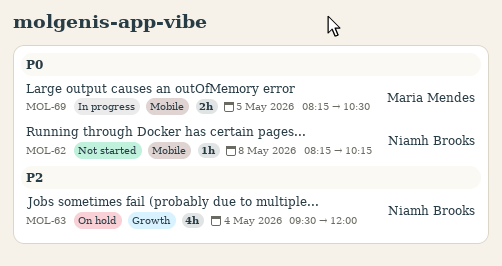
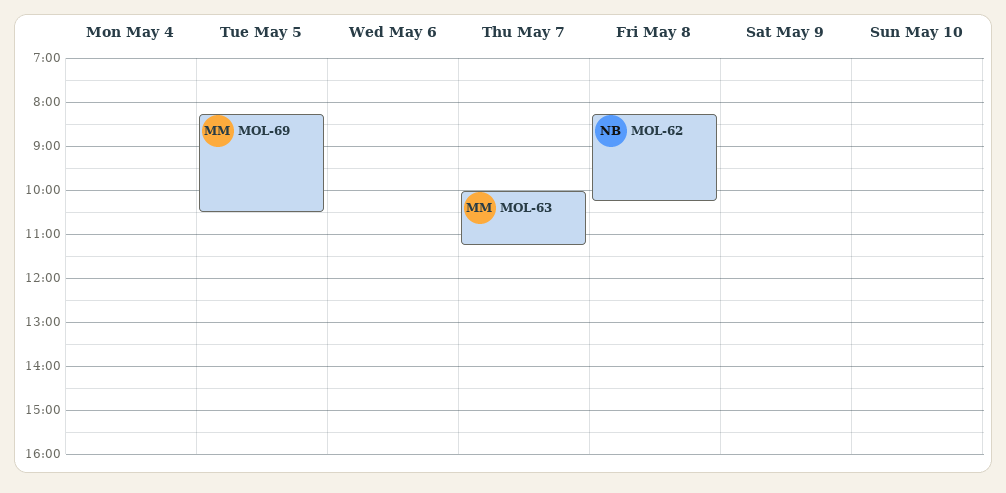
MOL-63, owner: Niamh Brooks -> Maria Mendes
MOL-63, day: May 4 -> May 7
MOL-63, begins: 09:30 -> 10:00
MOL-63, ends: 12:00 -> 11:15

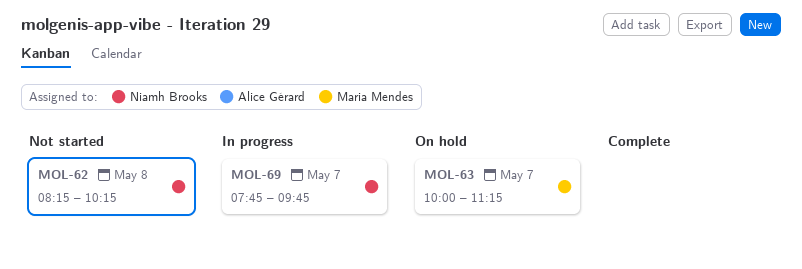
MOL-69, owner: Maria Mendes -> Niamh Brooks
MOL-69, day: May 5 -> May 7
MOL-69, begins: 08:15 -> 07:45
MOL-69, ends: 10:30 -> 09:45

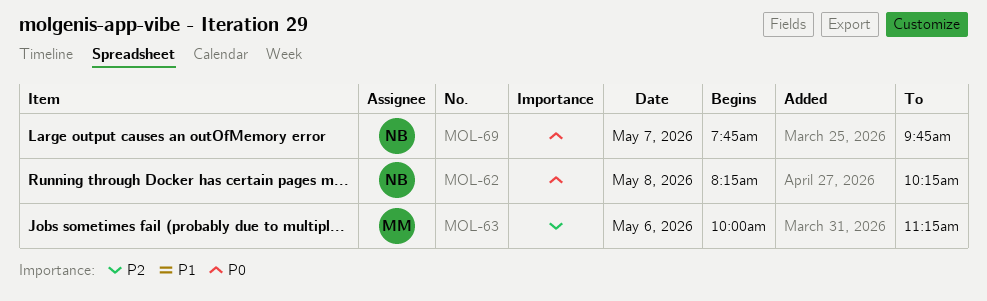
MOL-63, day: May 7 -> May 6

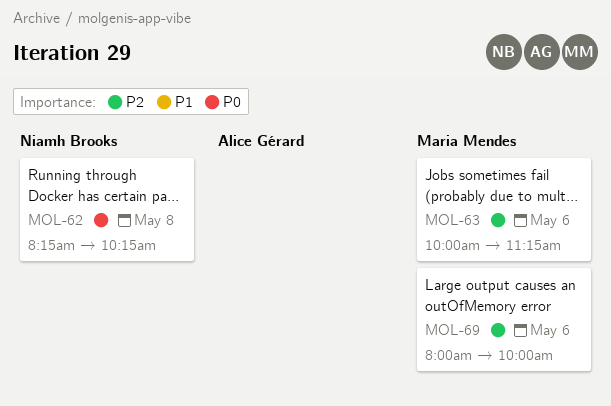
MOL-69, owner: Niamh Brooks -> Maria Mendes
MOL-69, priority: P0 -> P2
MOL-69, day: May 7 -> May 6
MOL-69, begins: 07:45 -> 08:00
MOL-69, ends: 09:45 -> 10:00

